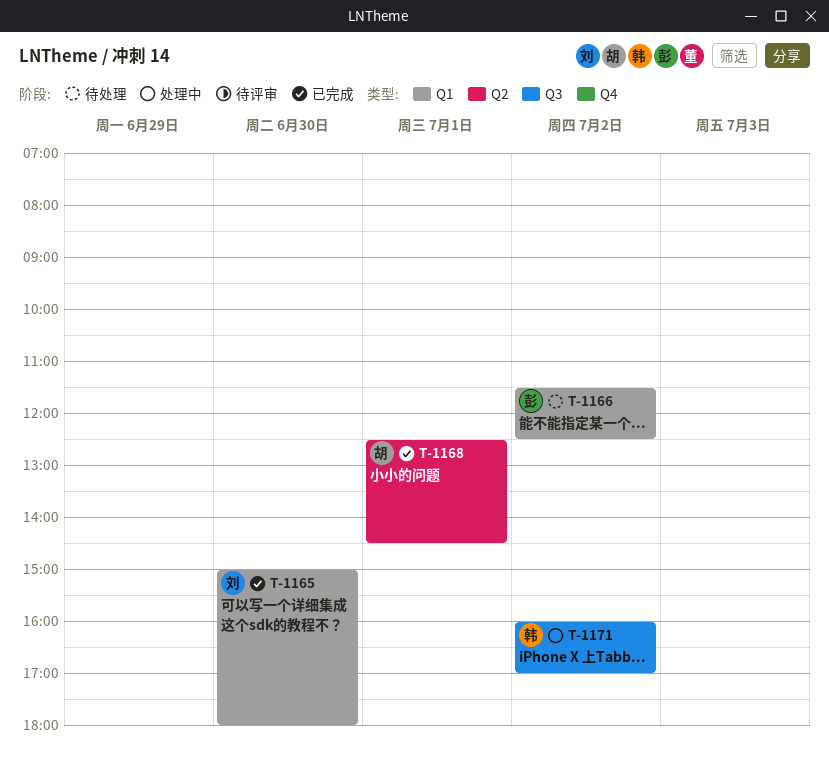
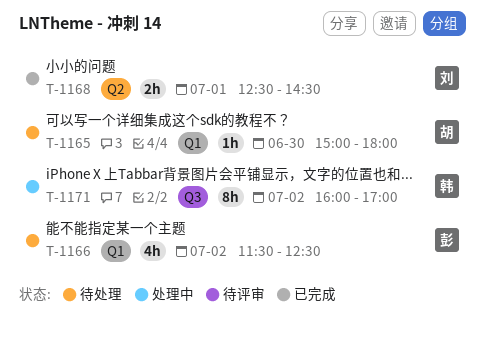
T-1165, status: 已完成 -> 待处理
T-1165, owner: 刘 -> 胡
T-1168, owner: 胡 -> 刘

